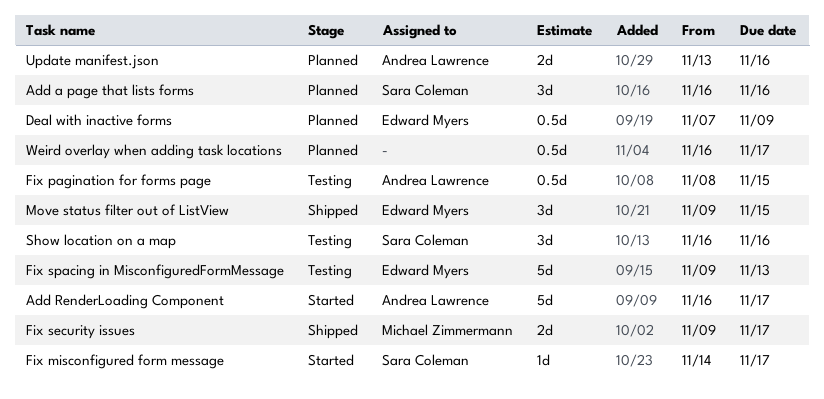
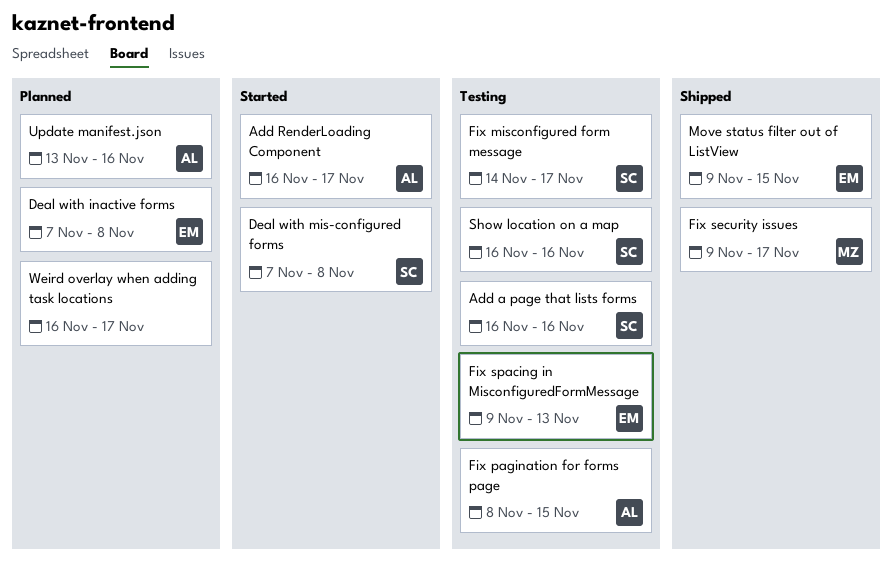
Add a page that lists forms, status: Planned -> Testing
Deal with inactive forms, due: Nov 9 -> Nov 8
Deal with mis-configured forms: none -> present
Fix misconfigured form message, status: Started -> Testing

